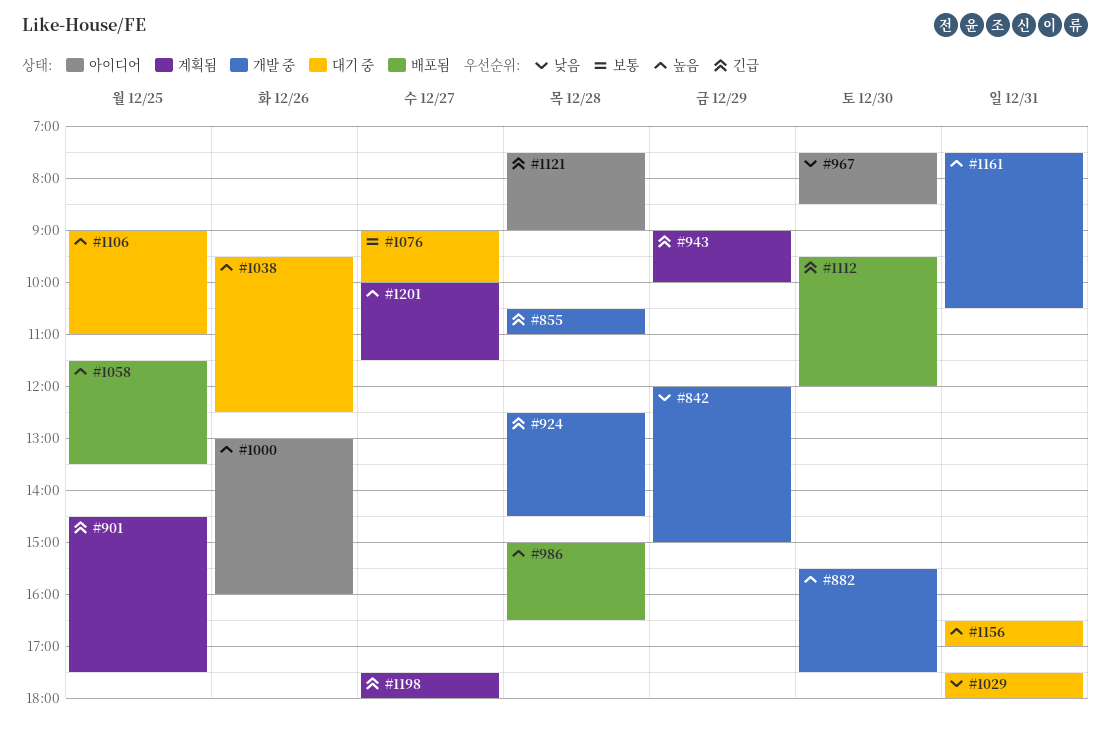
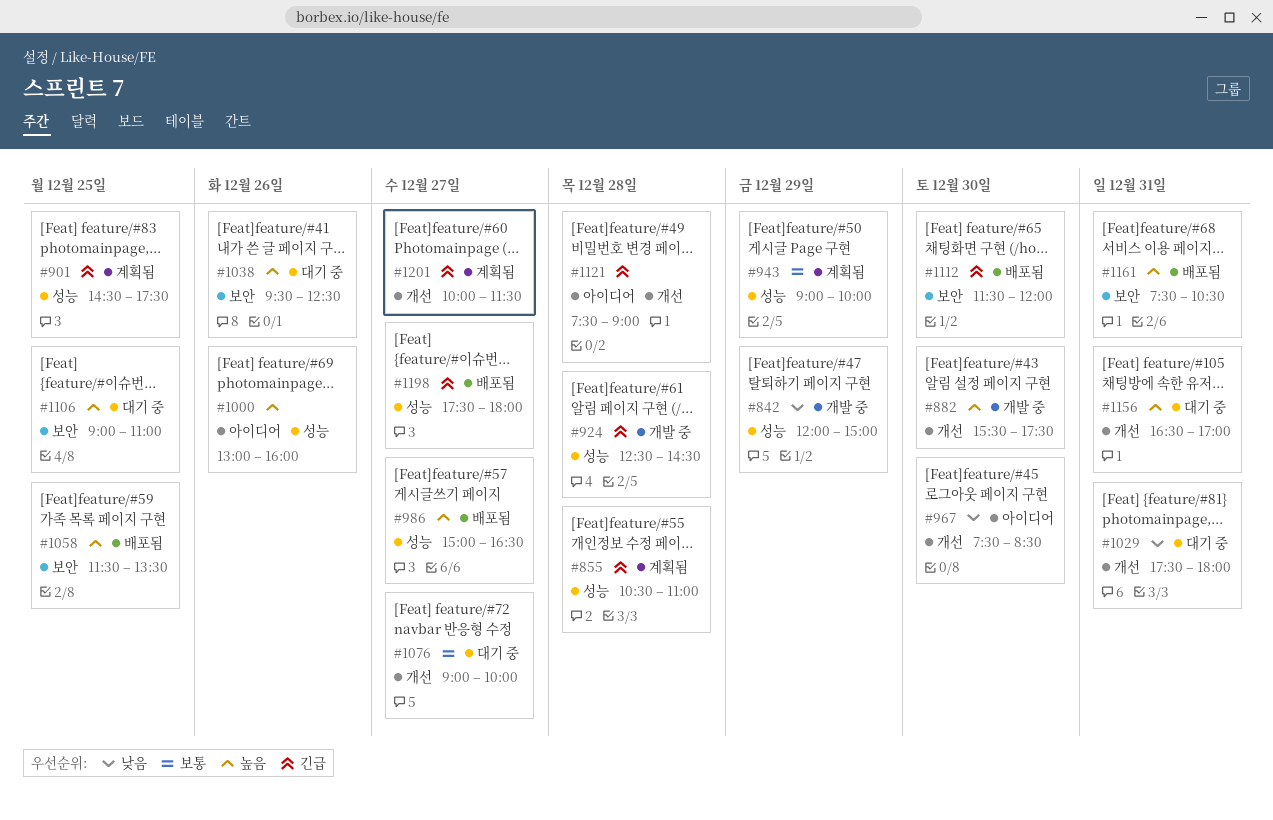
#855, status: 개발 중 -> 계획됨
#943, priority: 긴급 -> 보통
#986, day: Dec 28 -> Dec 27
#1112, begins: 09:30 -> 11:30
#1161, status: 개발 중 -> 배포됨
#1198, status: 계획됨 -> 배포됨
#1201, priority: 높음 -> 긴급

